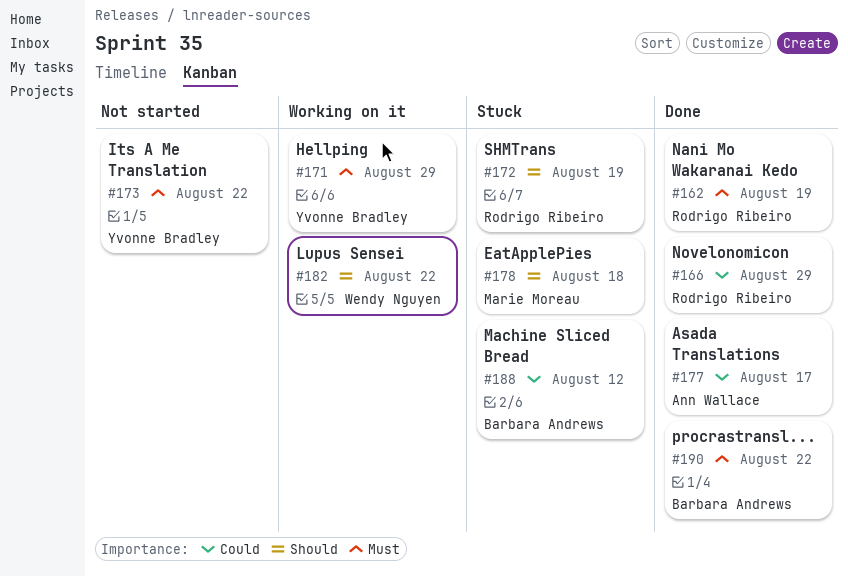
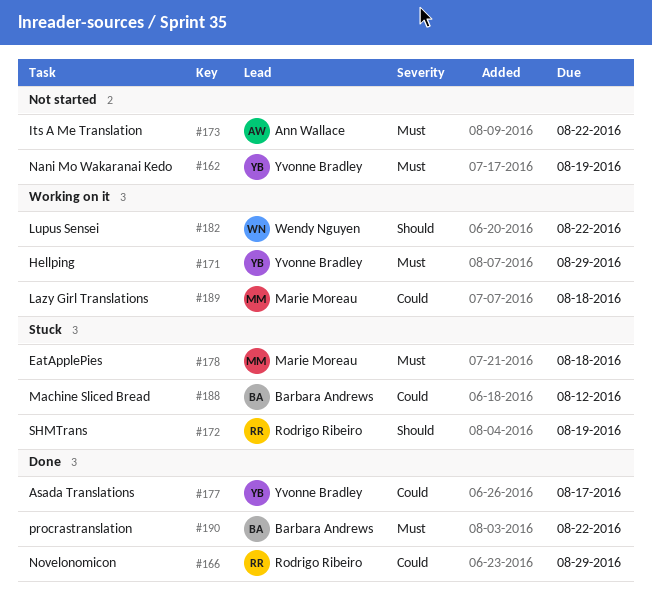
#162, status: Done -> Not started
#162, owner: Rodrigo Ribeiro -> Yvonne Bradley
#173, owner: Yvonne Bradley -> Ann Wallace
#177, owner: Ann Wallace -> Yvonne Bradley
#178, priority: Should -> Must
#189: none -> present

